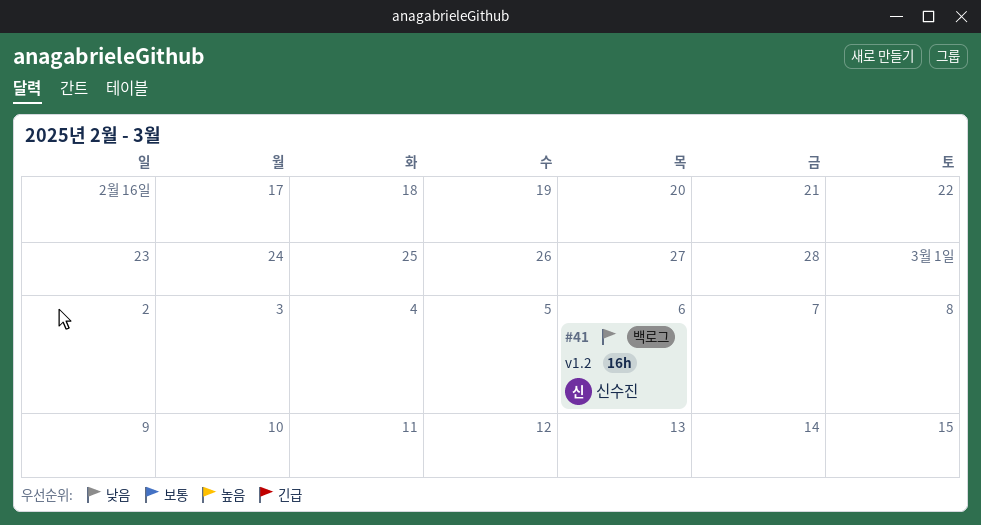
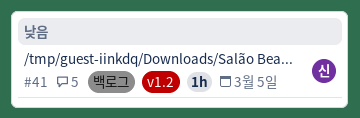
#41, estimate: 16h -> 1h
#41, due: Mar 6 -> Mar 5

